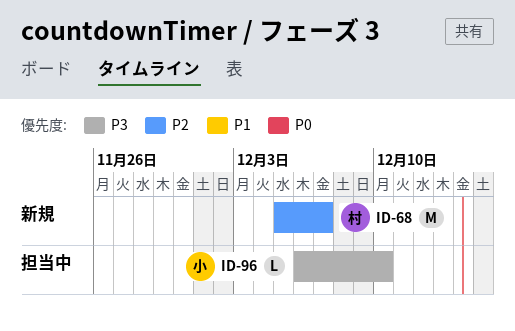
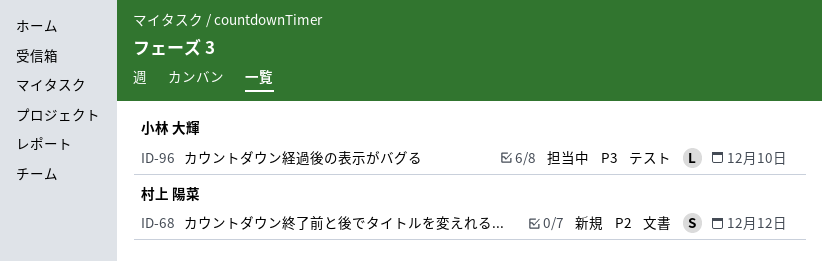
ID-68, estimate: M -> S
ID-68, due: Dec 7 -> Dec 12

